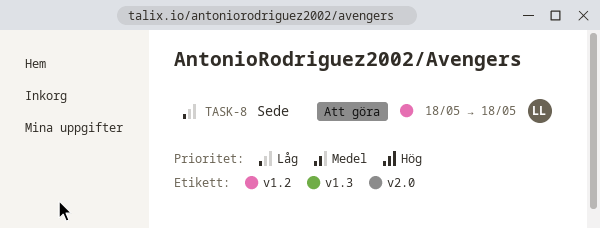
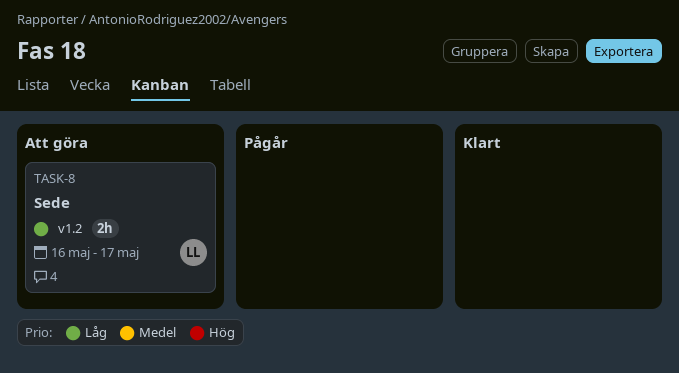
TASK-8, start: May 18 -> May 16
TASK-8, due: May 18 -> May 17

